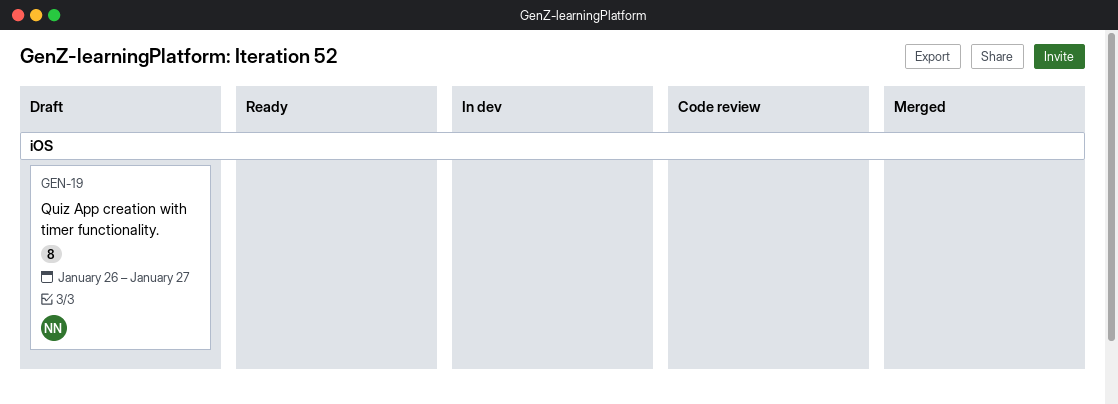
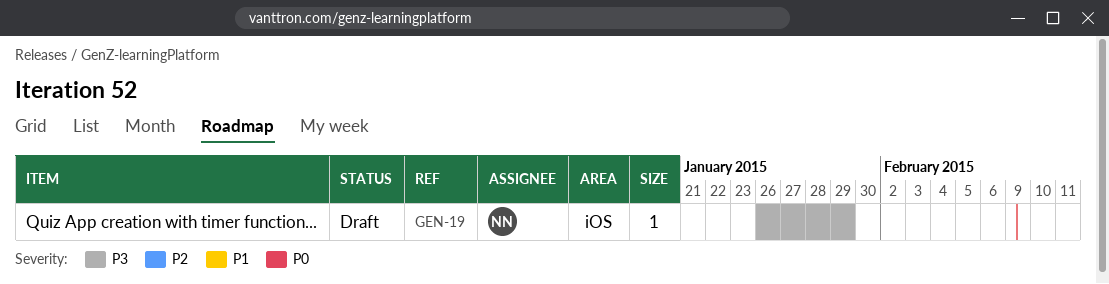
GEN-19, estimate: 8 -> 1
GEN-19, due: Jan 27 -> Jan 29

